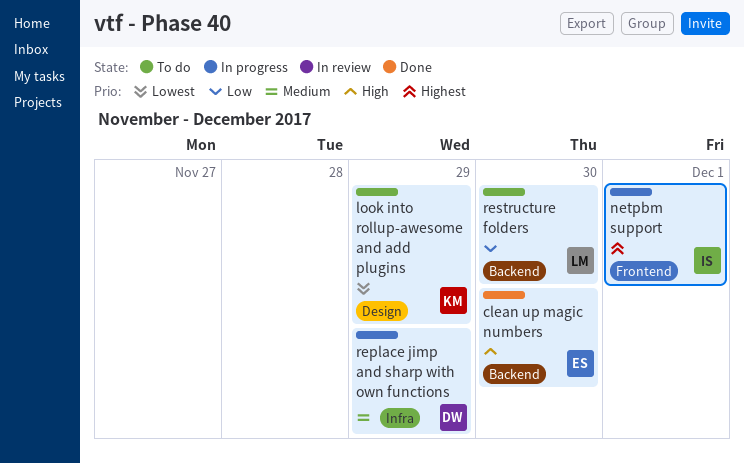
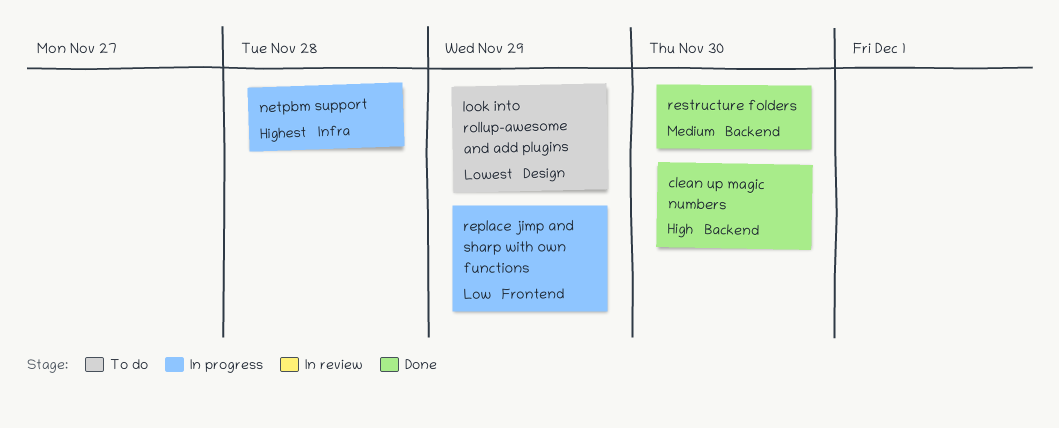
netpbm support, label: Frontend -> Infra
netpbm support, due: Dec 1 -> Nov 28
replace jimp and sharp with own functions, priority: Medium -> Low
replace jimp and sharp with own functions, label: Infra -> Frontend
restructure folders, status: To do -> Done
restructure folders, priority: Low -> Medium

